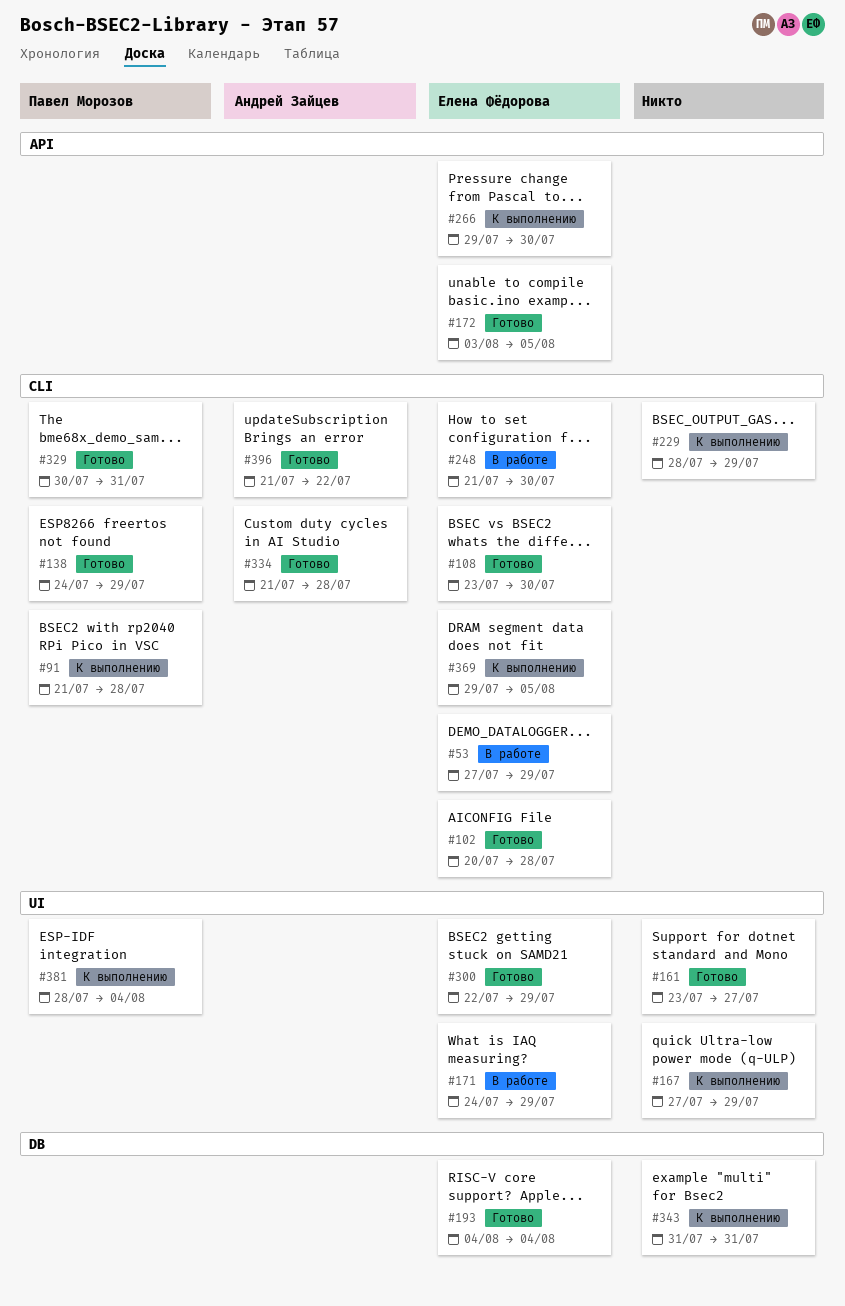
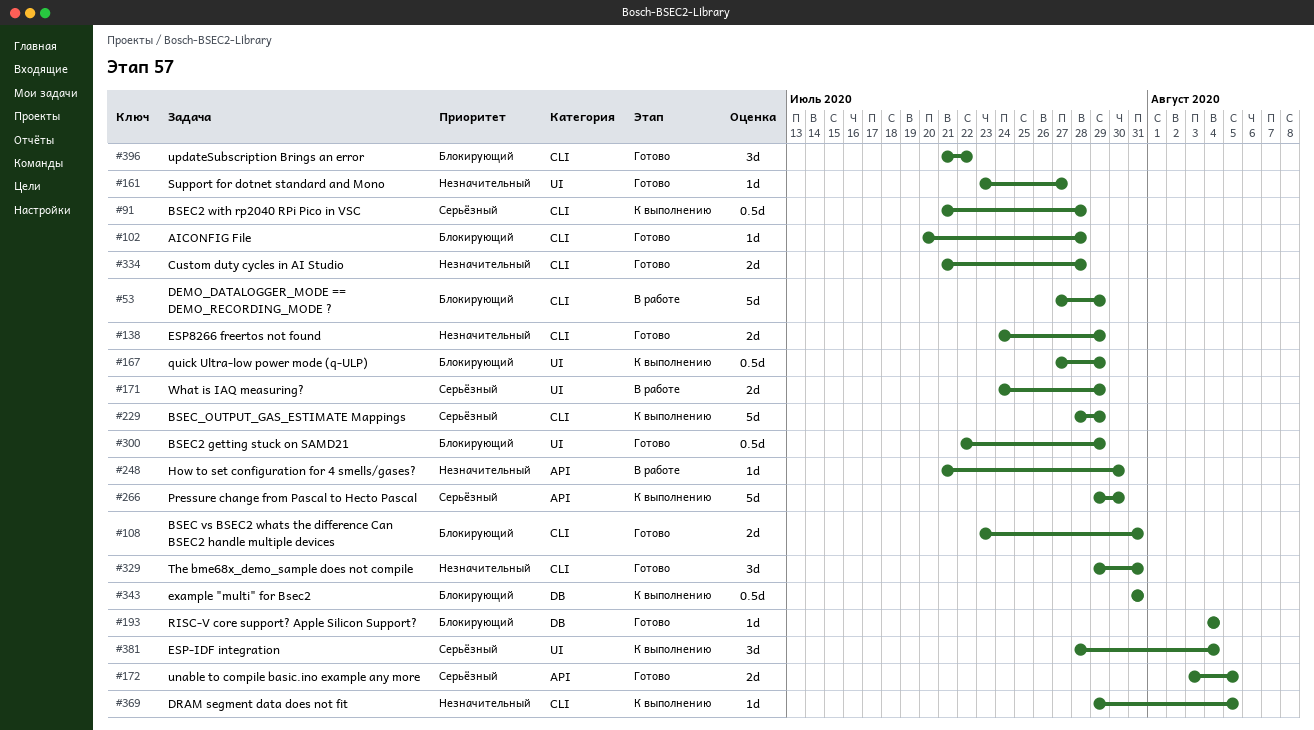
#108, due: Jul 30 -> Jul 31
#248, label: CLI -> API
#329, start: Jul 30 -> Jul 29

